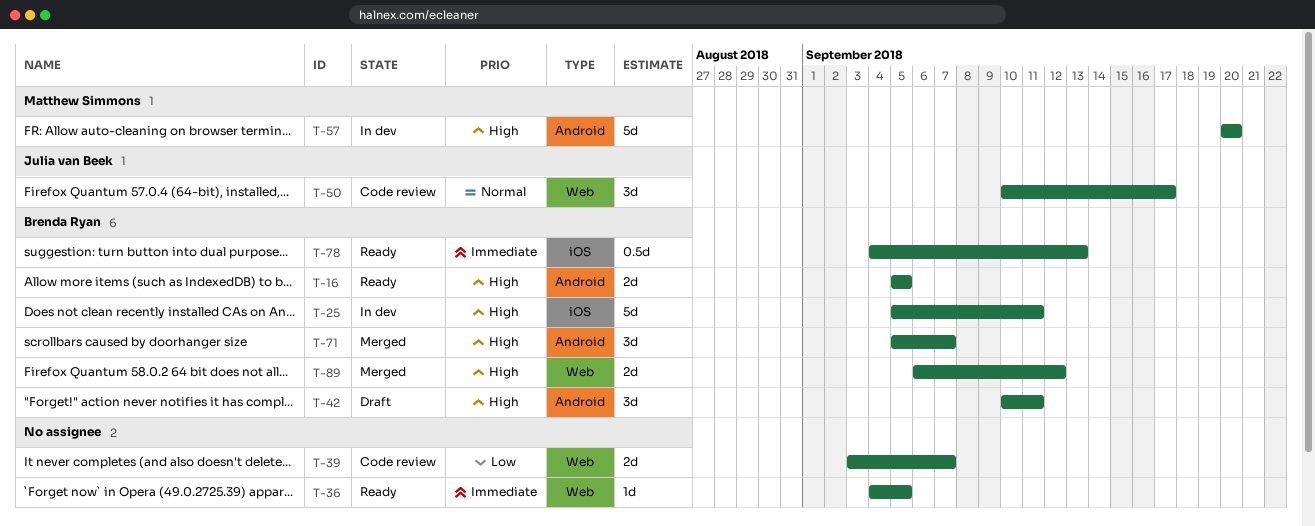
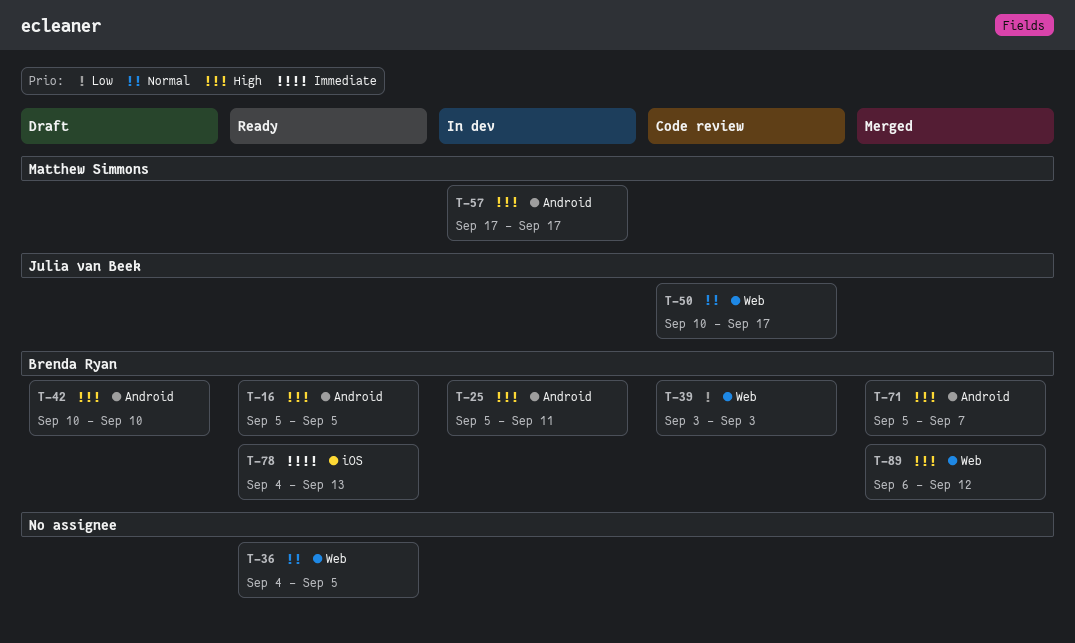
T-25, label: iOS -> Android
T-36, priority: Immediate -> Normal
T-39, owner: none -> Brenda Ryan
T-39, due: Sep 7 -> Sep 3
T-42, due: Sep 11 -> Sep 10
T-57, start: Sep 20 -> Sep 17
T-57, due: Sep 20 -> Sep 17

